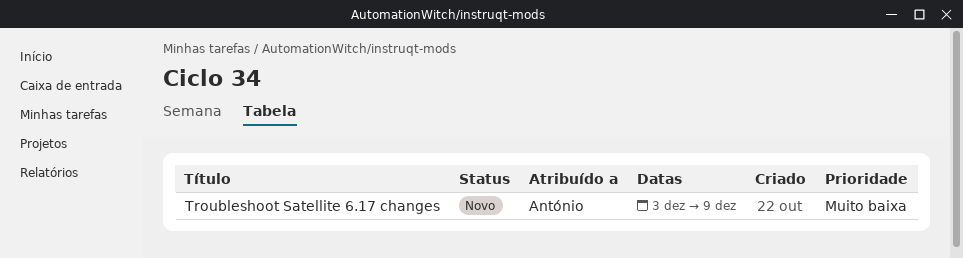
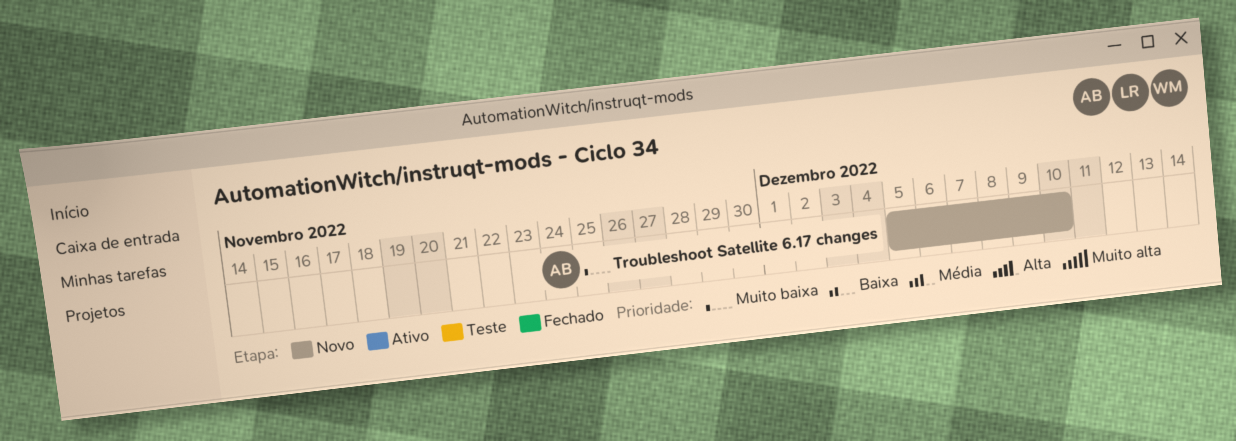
Troubleshoot Satellite 6.17 changes, start: Dec 3 -> Dec 5
Troubleshoot Satellite 6.17 changes, due: Dec 9 -> Dec 10

